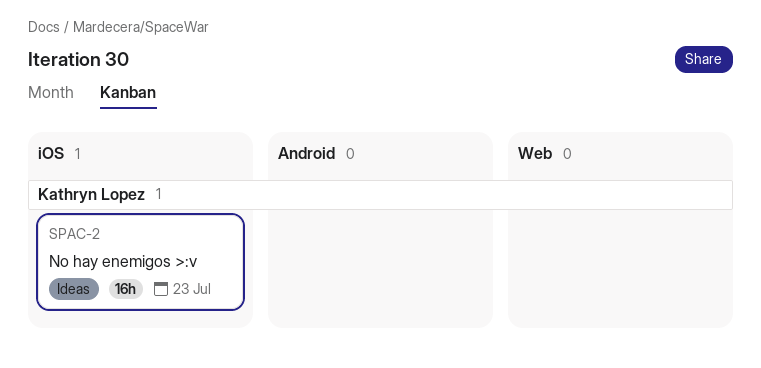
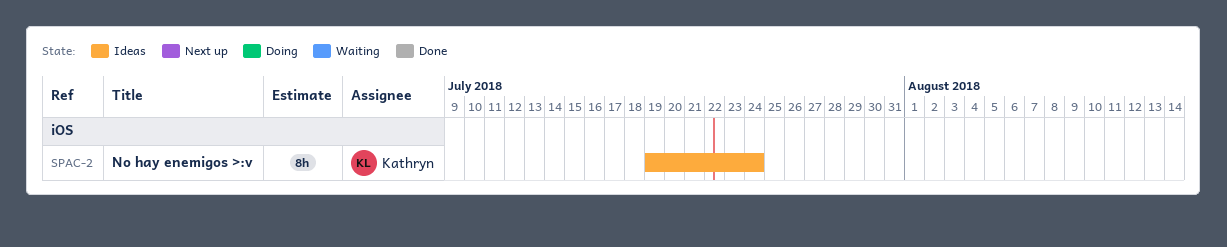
SPAC-2, estimate: 16h -> 8h
SPAC-2, due: Jul 23 -> Jul 24

